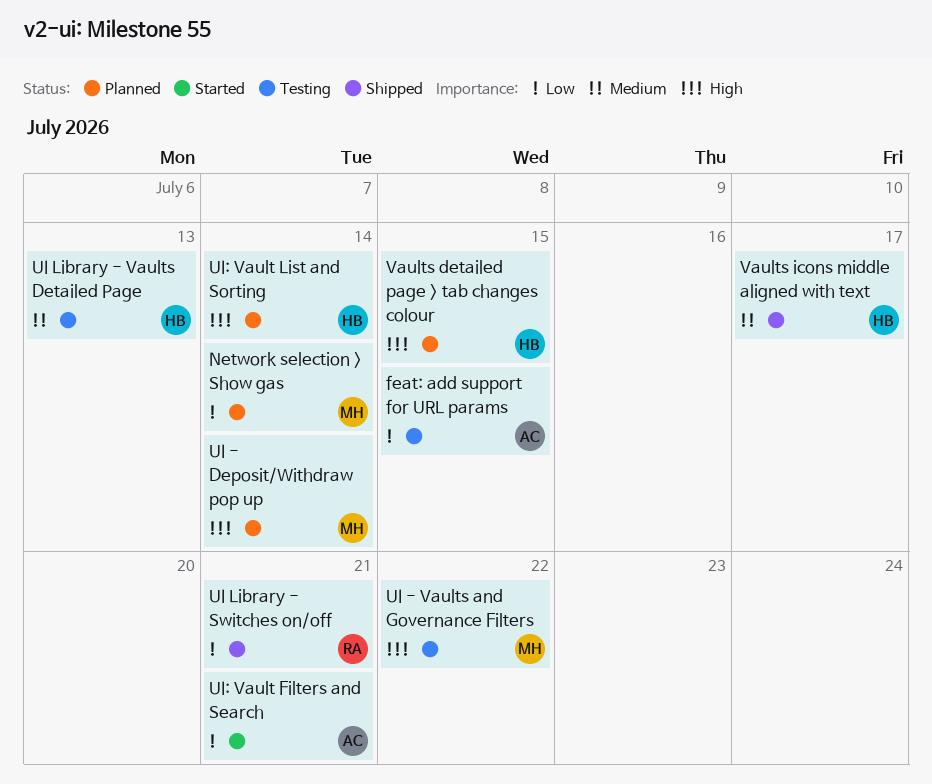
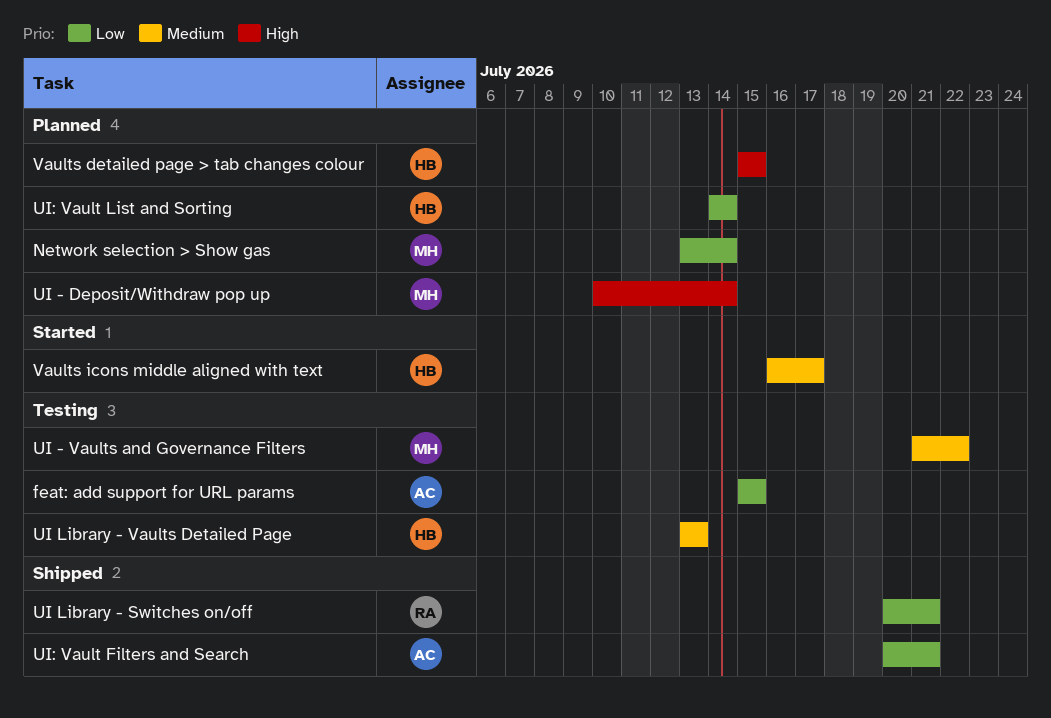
UI - Vaults and Governance Filters, priority: High -> Medium
UI: Vault Filters and Search, status: Started -> Shipped
UI: Vault List and Sorting, priority: High -> Low
Vaults icons middle aligned with text, status: Shipped -> Started

